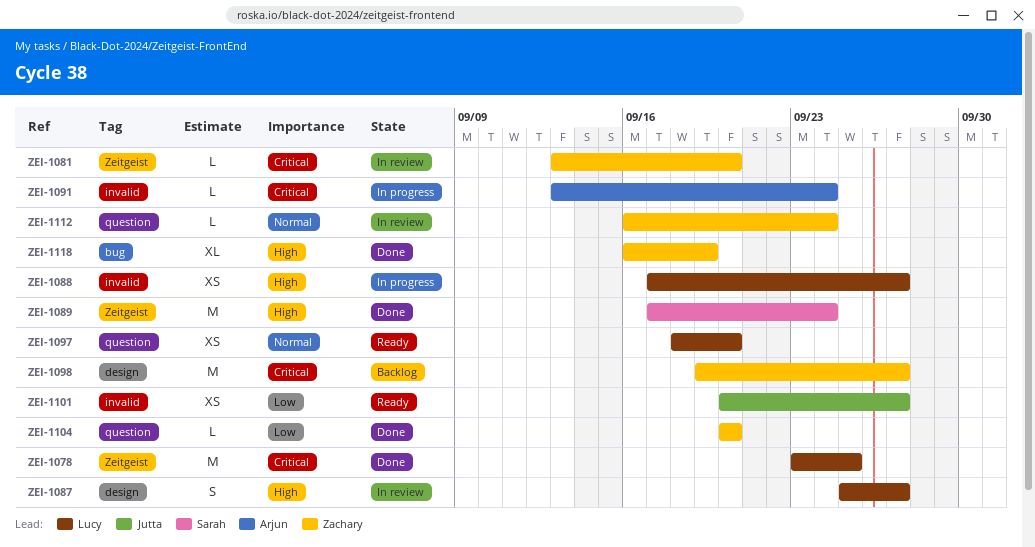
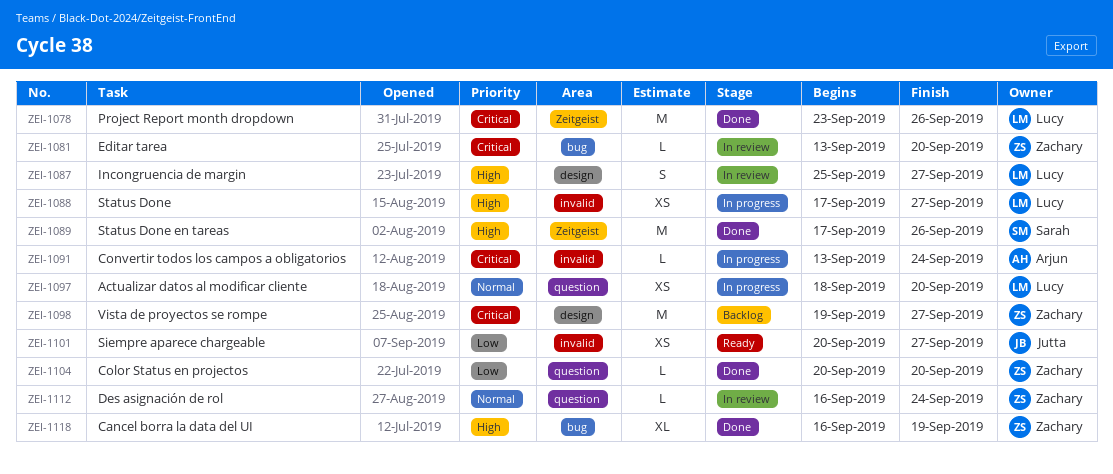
ZEI-1078, due: Sep 25 -> Sep 26
ZEI-1081, label: Zeitgeist -> bug
ZEI-1089, due: Sep 24 -> Sep 26
ZEI-1097, status: Ready -> In progress

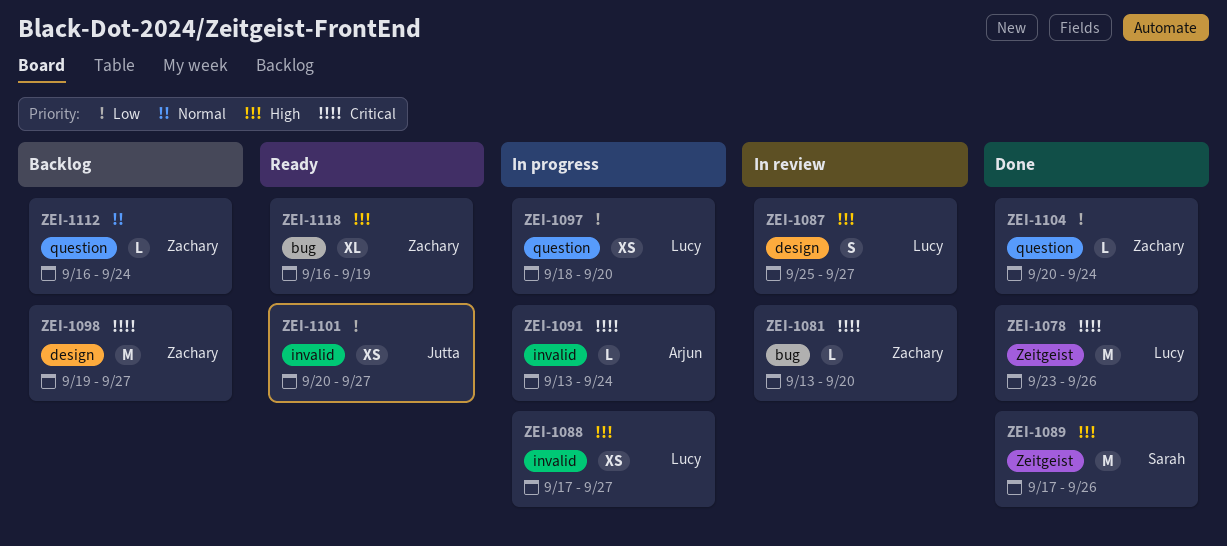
ZEI-1097, priority: Normal -> Low
ZEI-1104, due: Sep 20 -> Sep 24
ZEI-1112, status: In review -> Backlog
ZEI-1118, status: Done -> Ready

